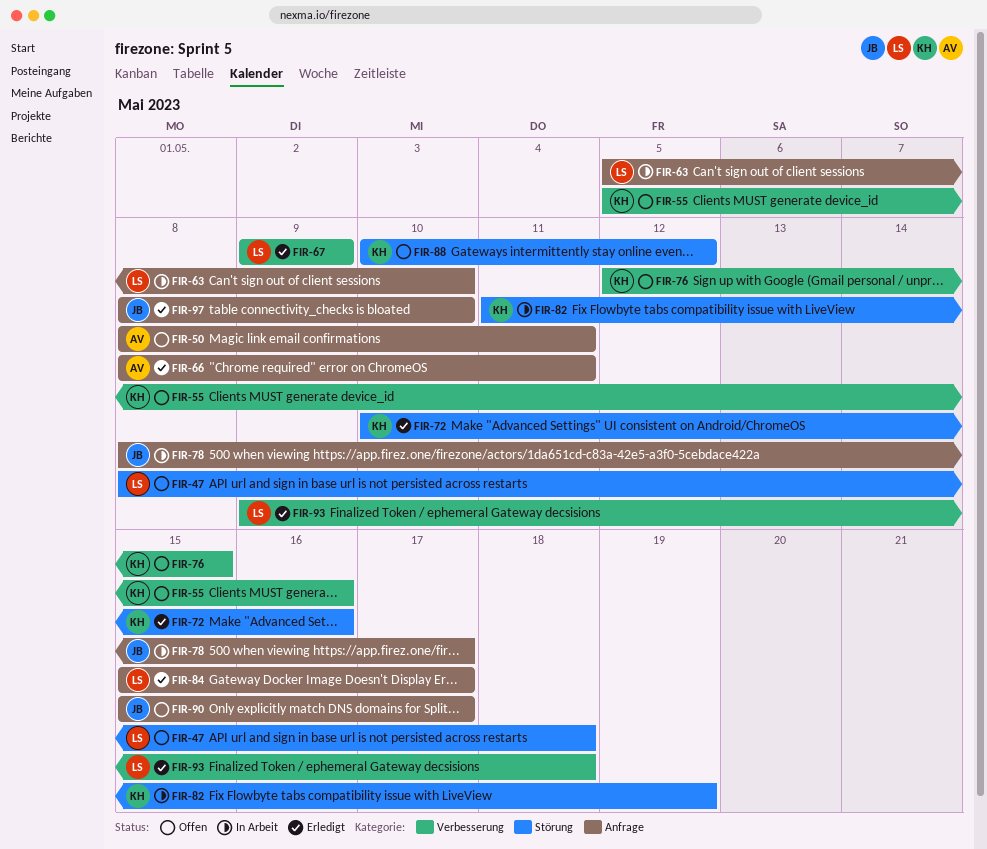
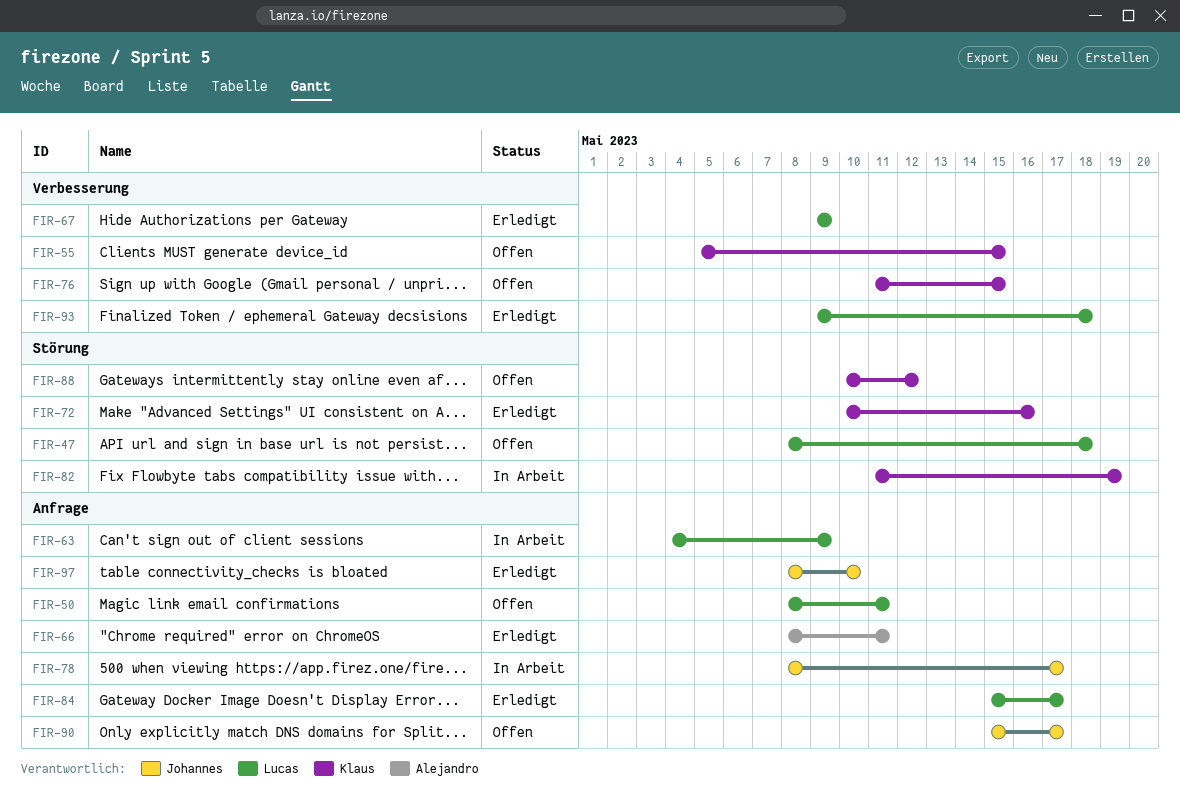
FIR-50, owner: Alejandro -> Lucas
FIR-55, due: May 16 -> May 15
FIR-63, start: May 5 -> May 4
FIR-63, due: May 10 -> May 9
FIR-76, start: May 12 -> May 11

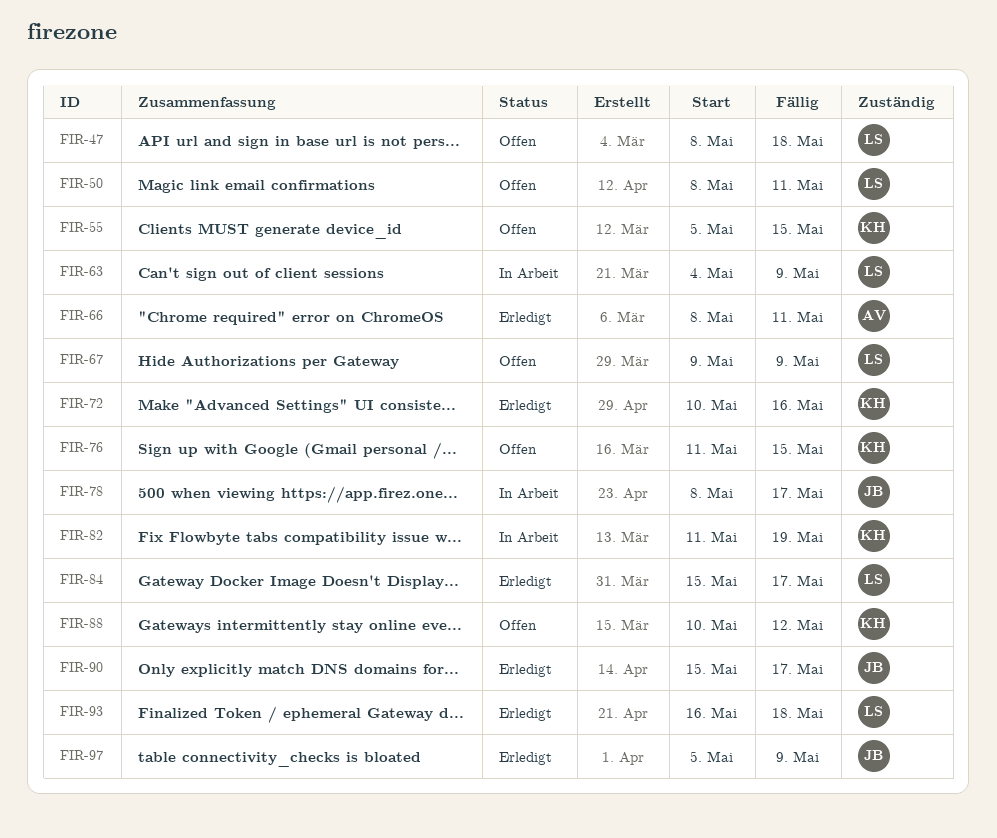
FIR-67, status: Erledigt -> Offen
FIR-90, status: Offen -> Erledigt
FIR-93, start: May 9 -> May 16
FIR-97, start: May 8 -> May 5
FIR-97, due: May 10 -> May 9

